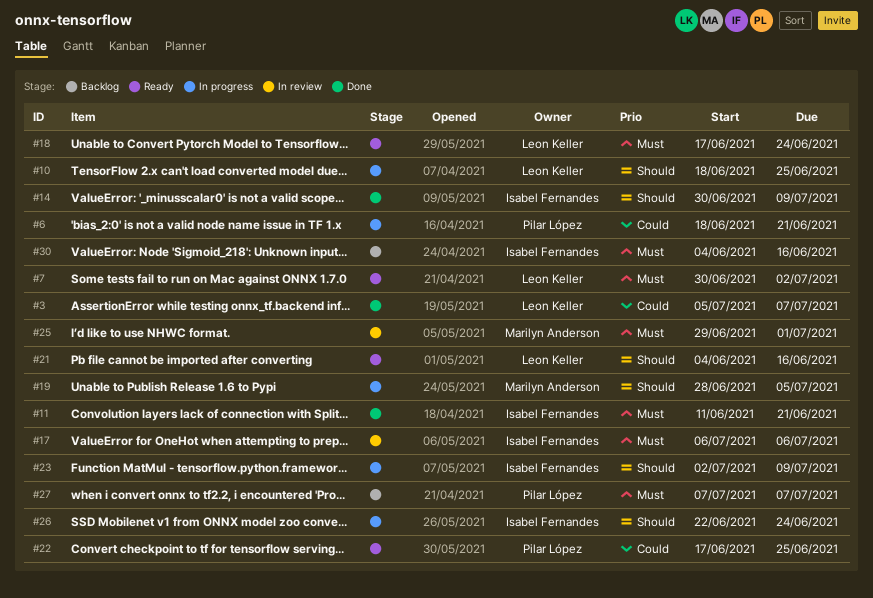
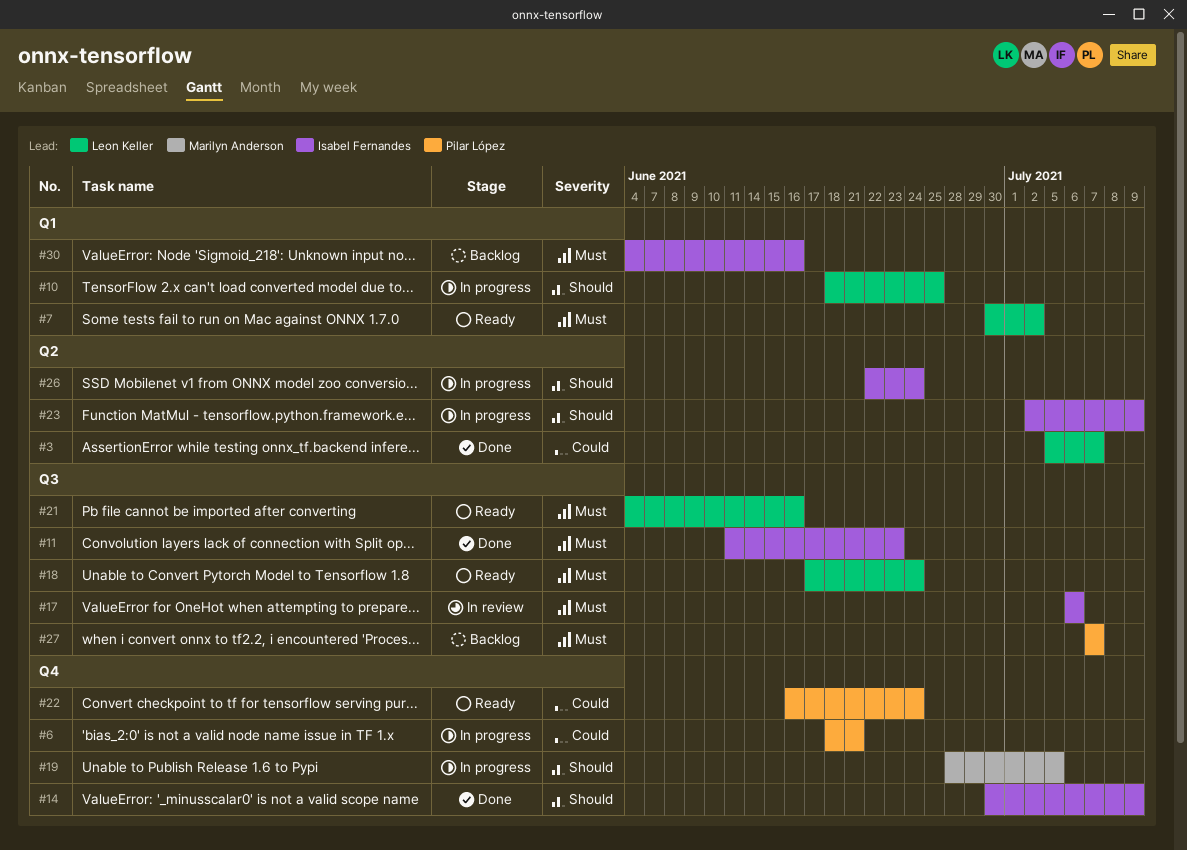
#11, due: Jun 21 -> Jun 23
#21, priority: Should -> Must
#22, start: Jun 17 -> Jun 16
#22, due: Jun 25 -> Jun 24
#25: present -> none

